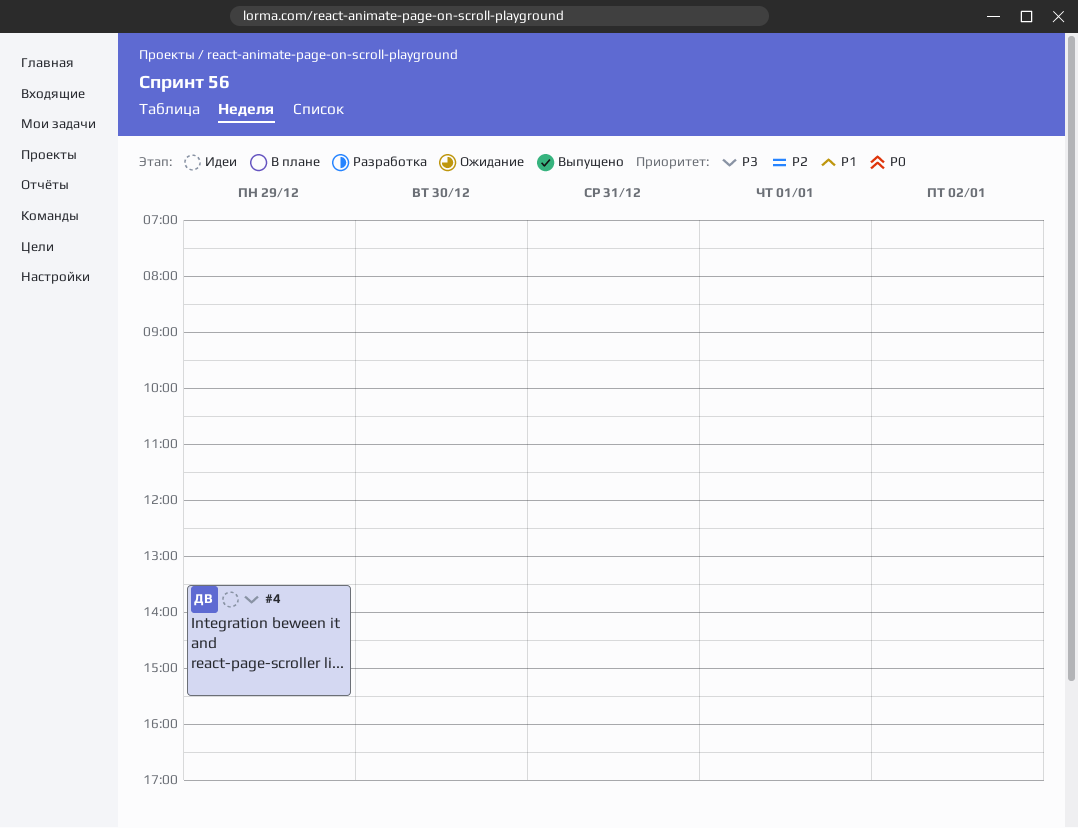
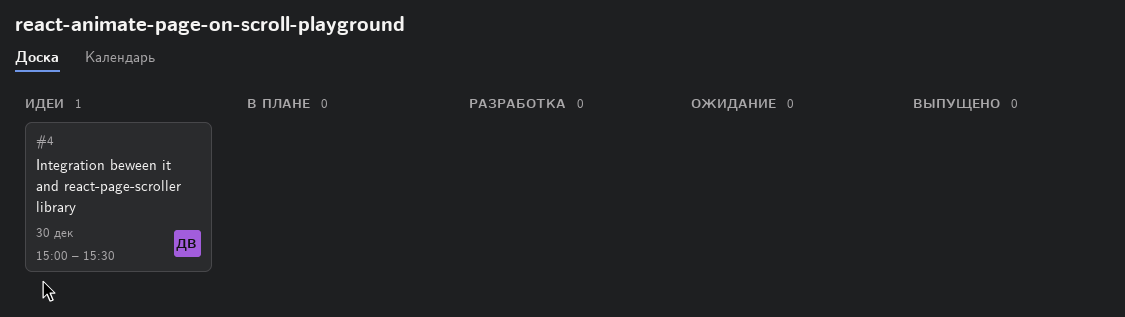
#4, day: Dec 29 -> Dec 30
#4, begins: 13:30 -> 15:00

